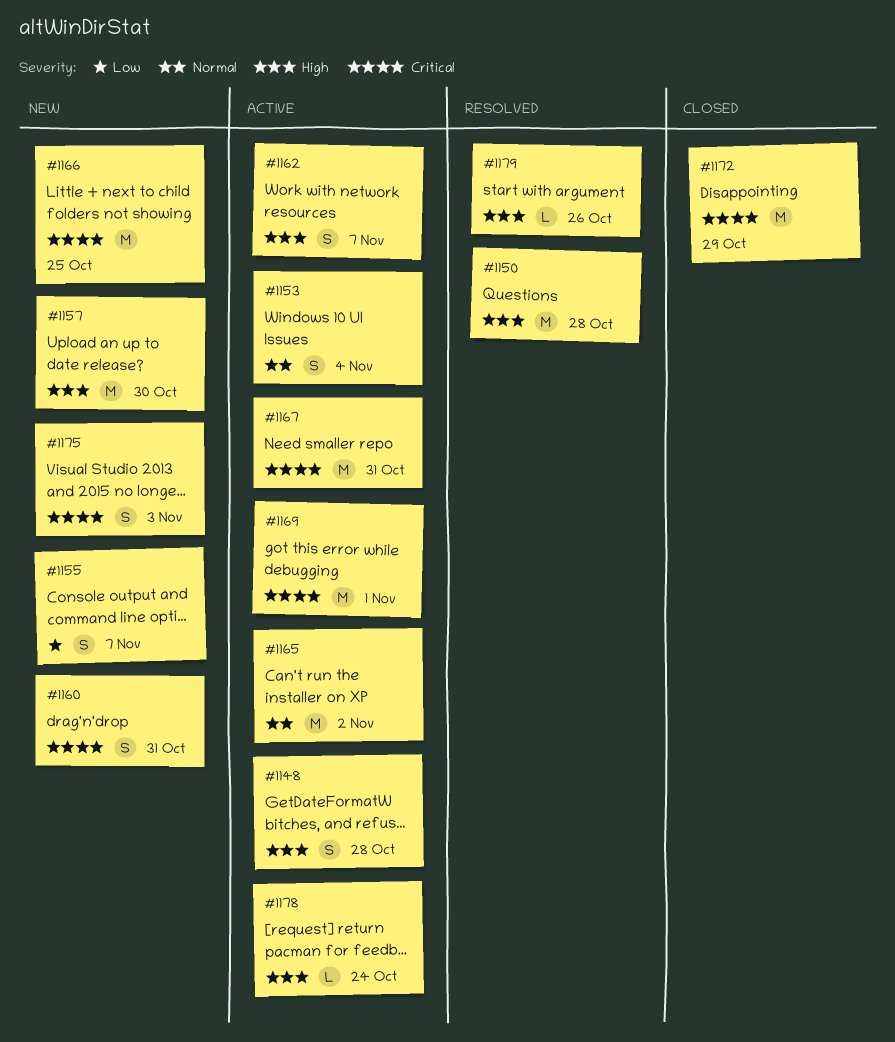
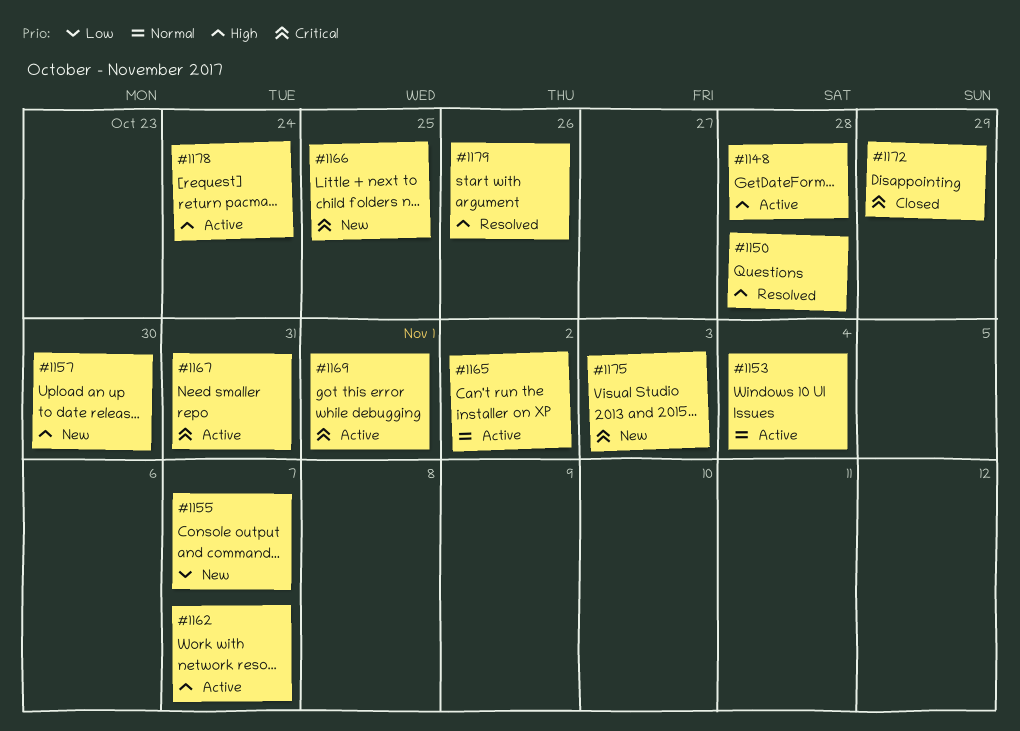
#1160: present -> none

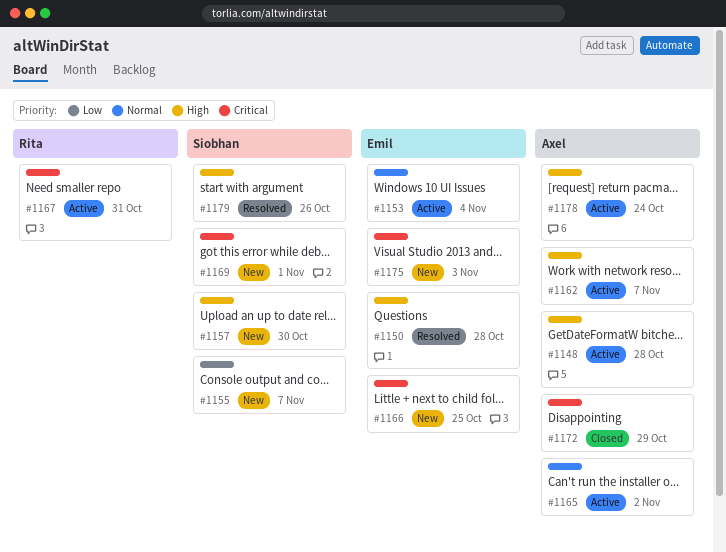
#1169, status: Active -> New

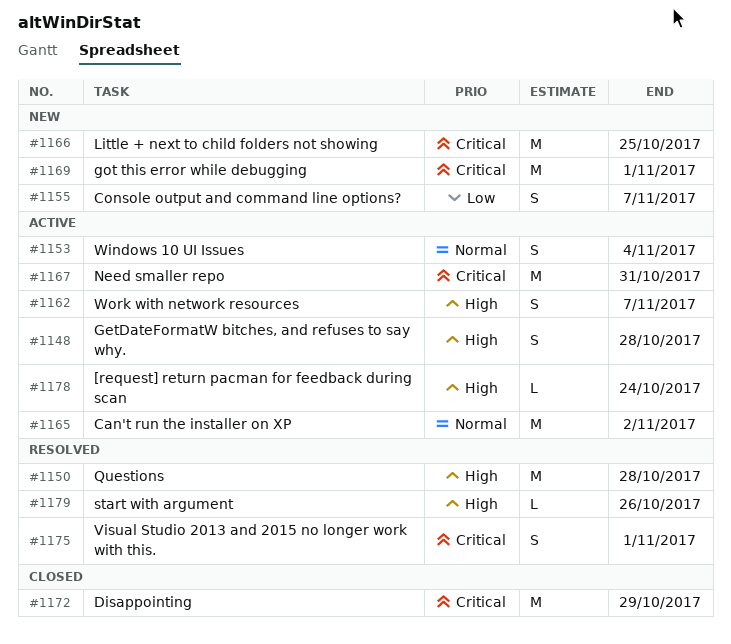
#1157: present -> none
#1175, status: New -> Resolved
#1175, due: Nov 3 -> Nov 1

